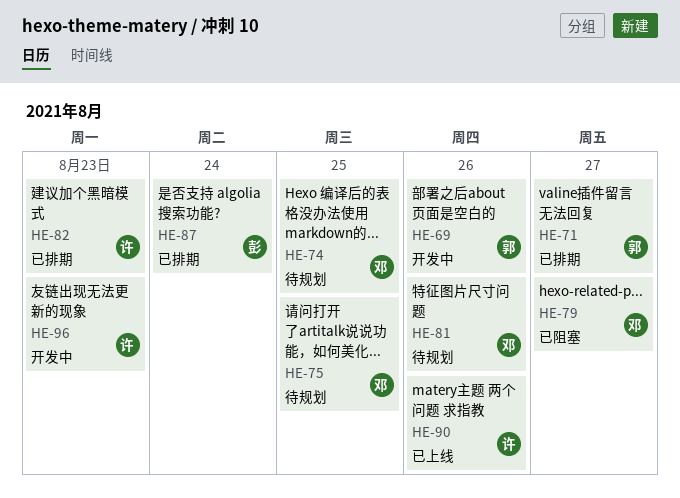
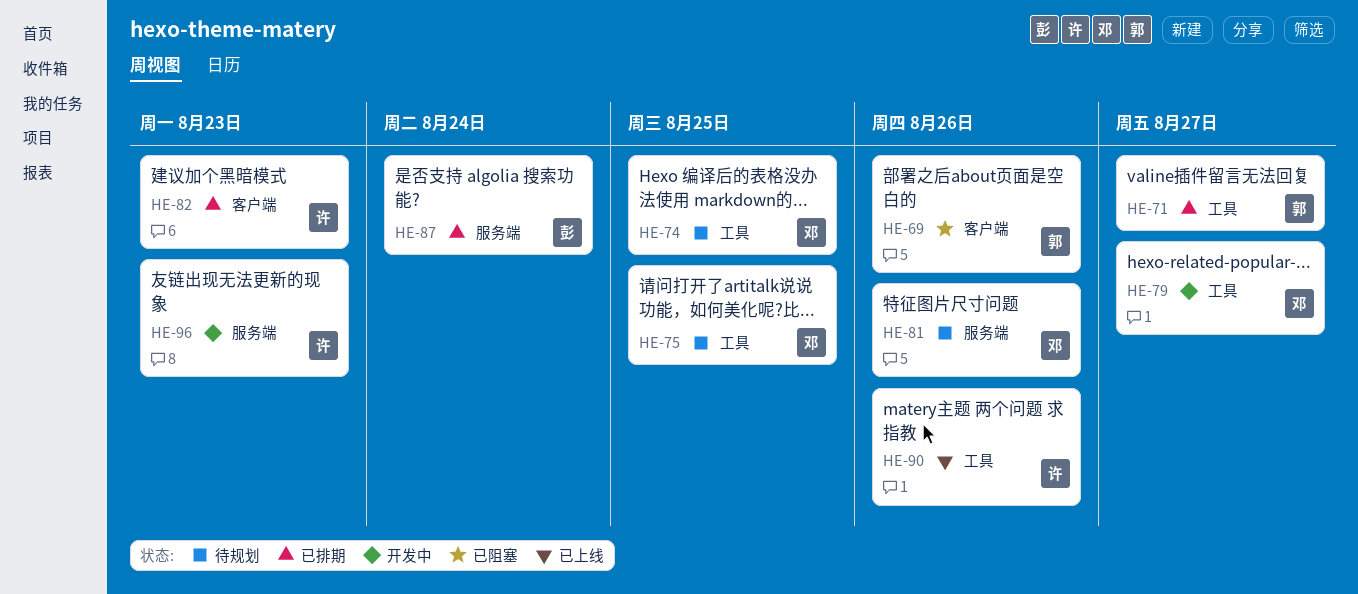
HE-69, status: 开发中 -> 已阻塞
HE-79, status: 已阻塞 -> 开发中

